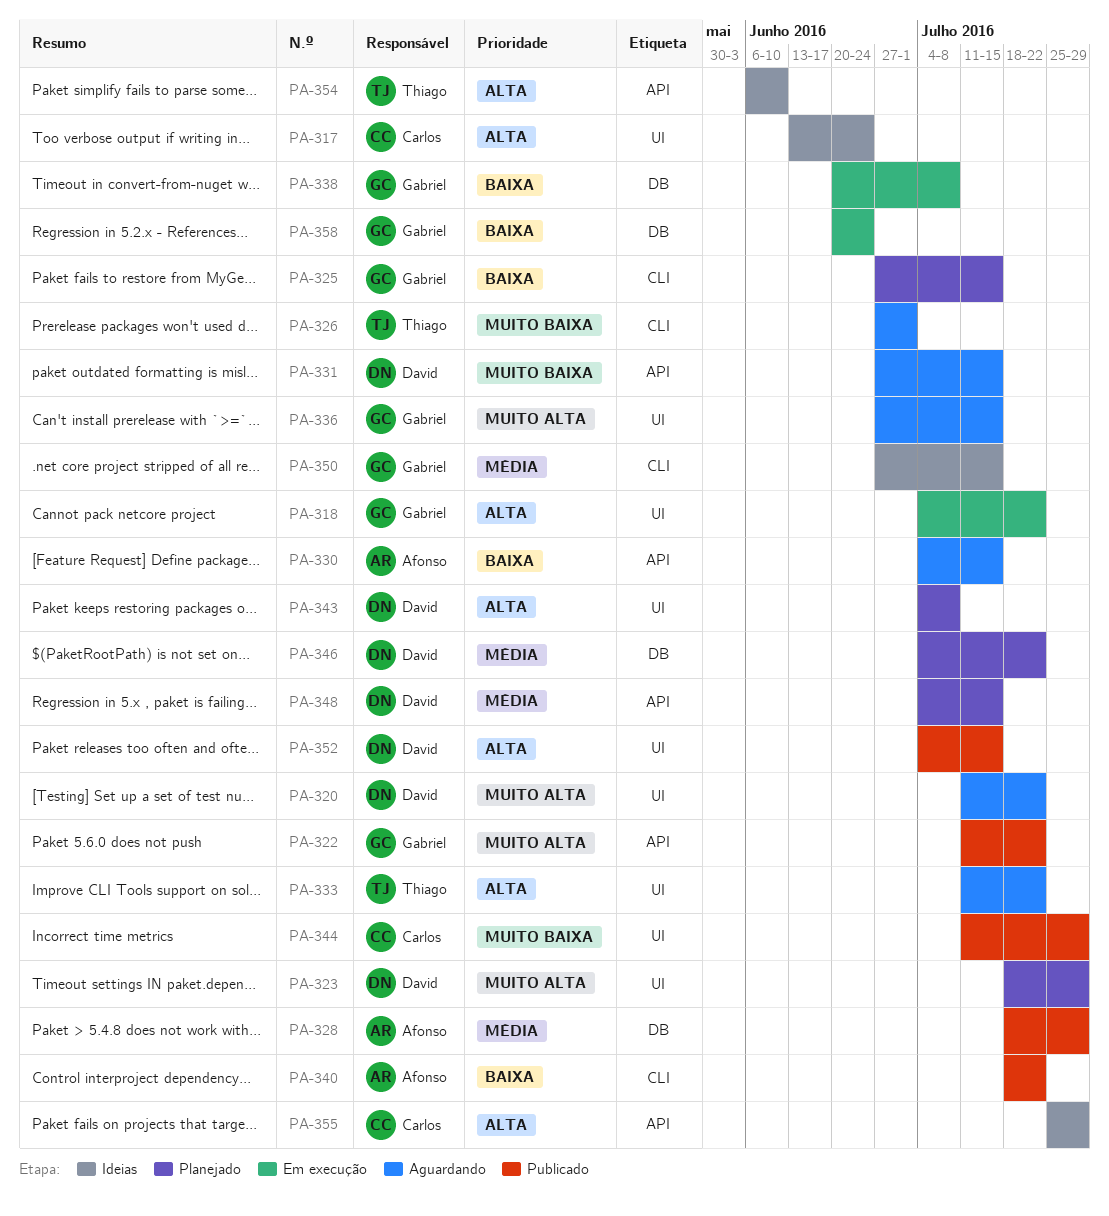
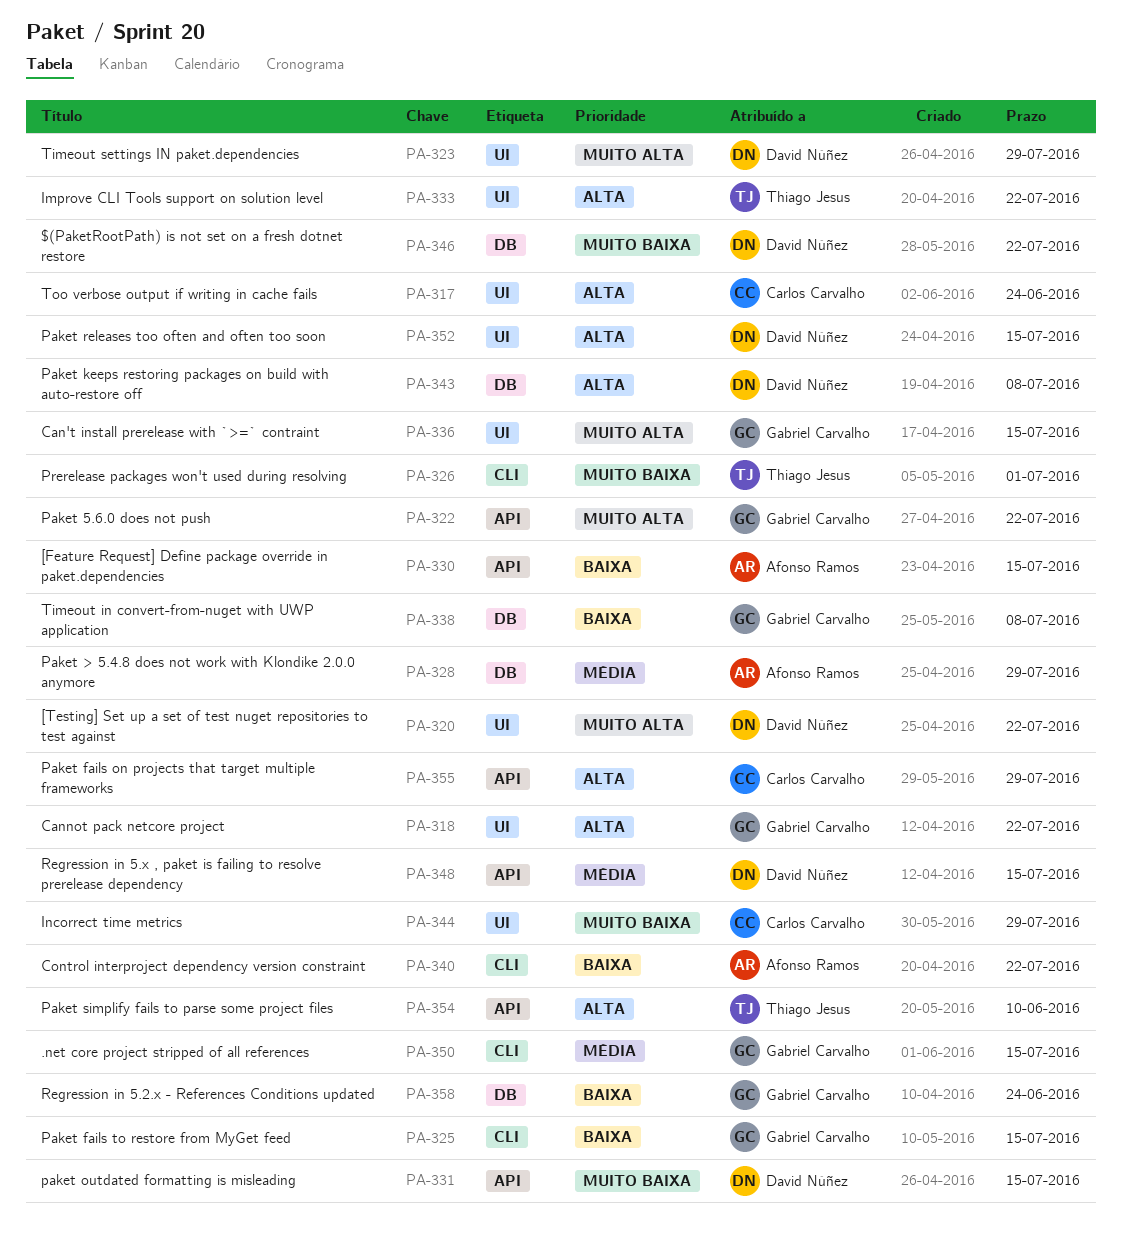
PA-343, label: UI -> DB
PA-346, priority: Média -> Muito baixa

